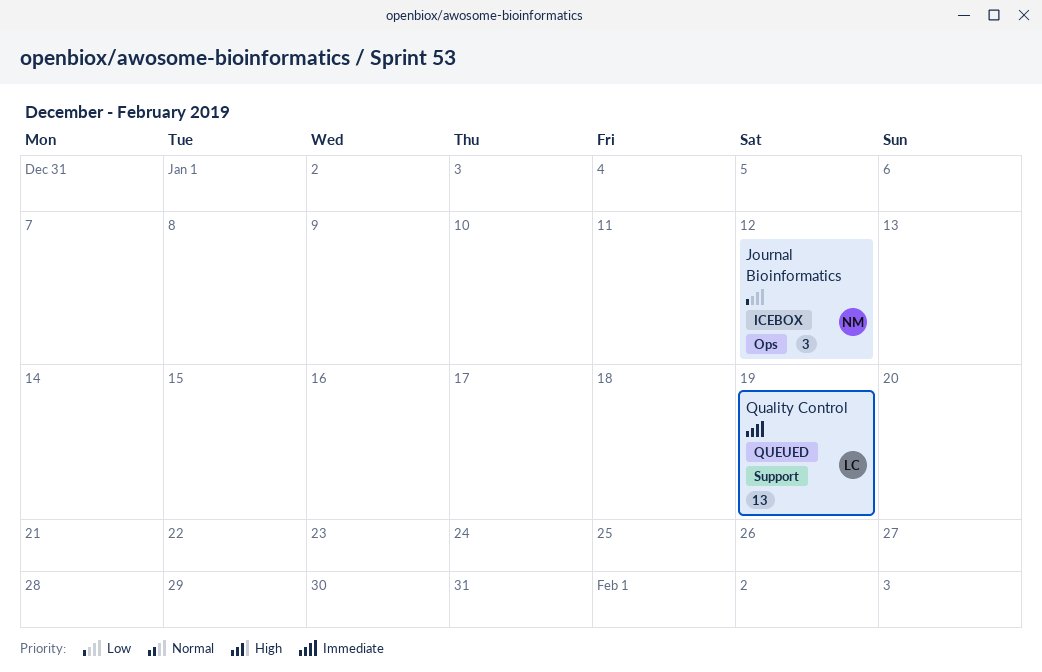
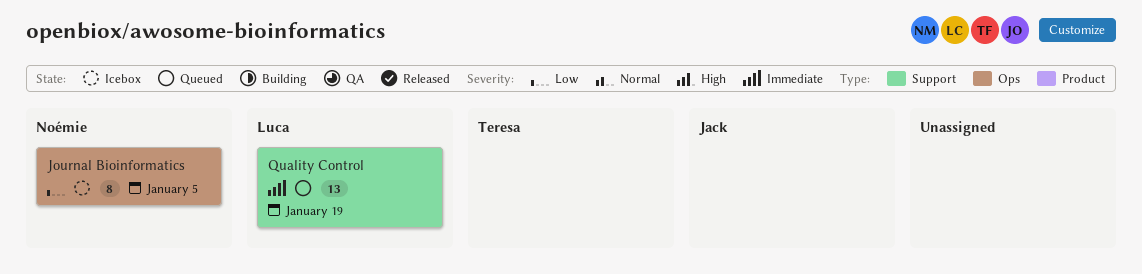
Journal Bioinformatics, estimate: 3 -> 8
Journal Bioinformatics, due: Jan 12 -> Jan 5

